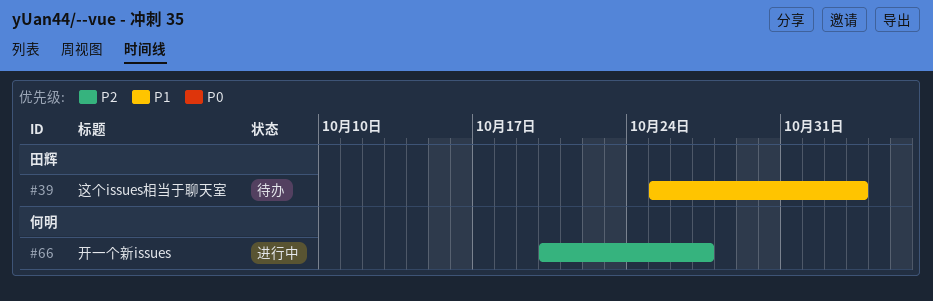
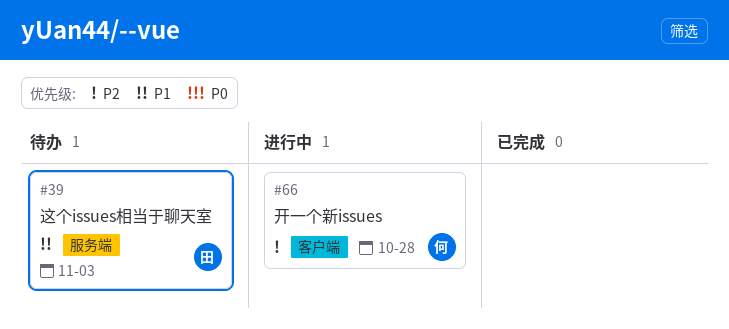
#66, due: Oct 27 -> Oct 28

